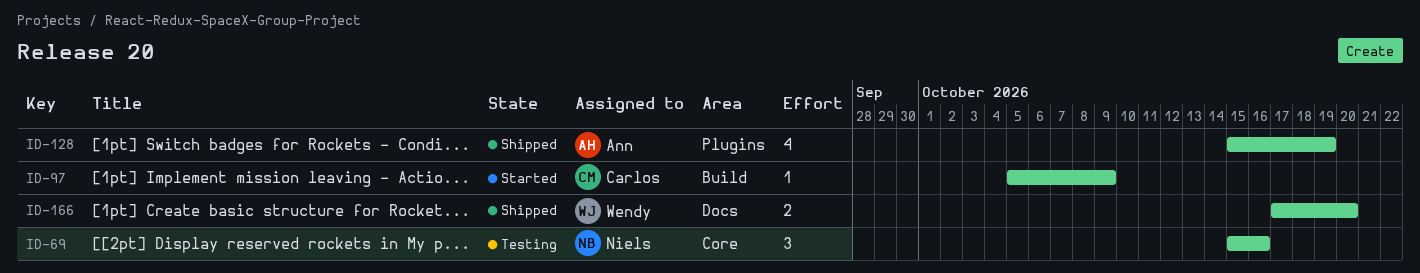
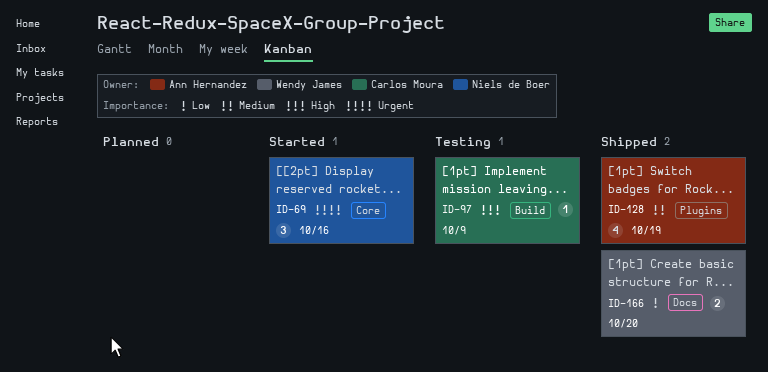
ID-69, status: Testing -> Started
ID-97, status: Started -> Testing

